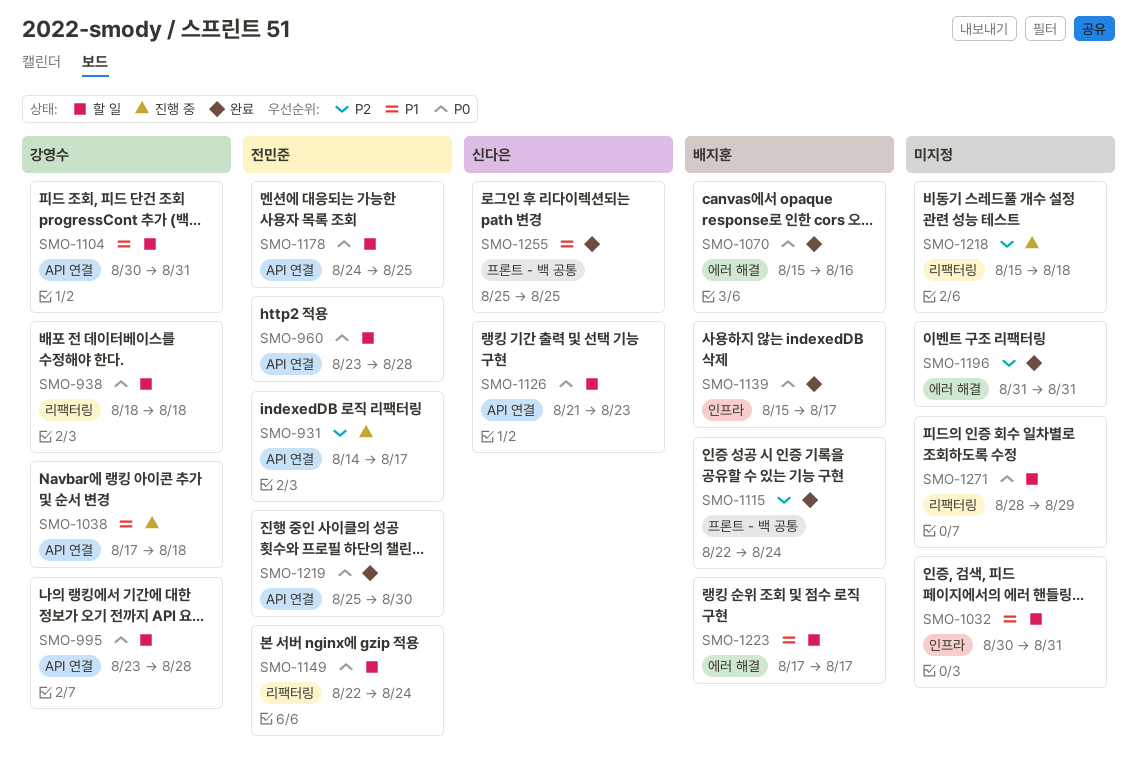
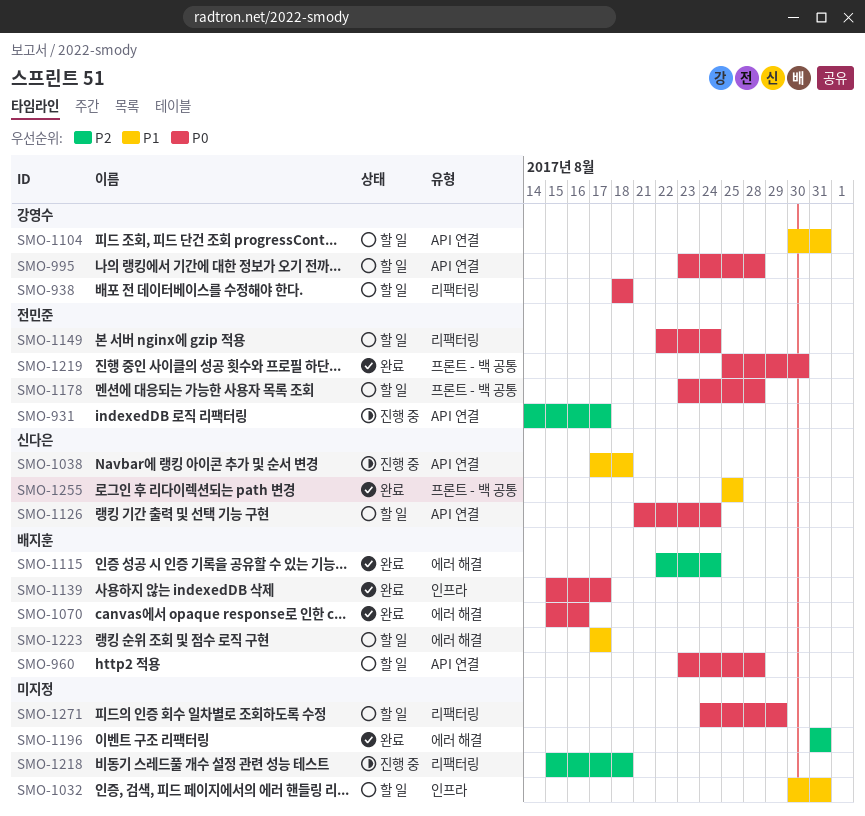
SMO-960, owner: 전민준 -> 배지훈
SMO-1038, owner: 강영수 -> 신다은
SMO-1115, label: 프론트 - 백 공통 -> 에러 해결
SMO-1126, due: Aug 23 -> Aug 24
SMO-1178, label: API 연결 -> 프론트 - 백 공통
SMO-1178, start: Aug 24 -> Aug 23
SMO-1178, due: Aug 25 -> Aug 28
SMO-1219, label: API 연결 -> 프론트 - 백 공통
SMO-1271, start: Aug 28 -> Aug 24

